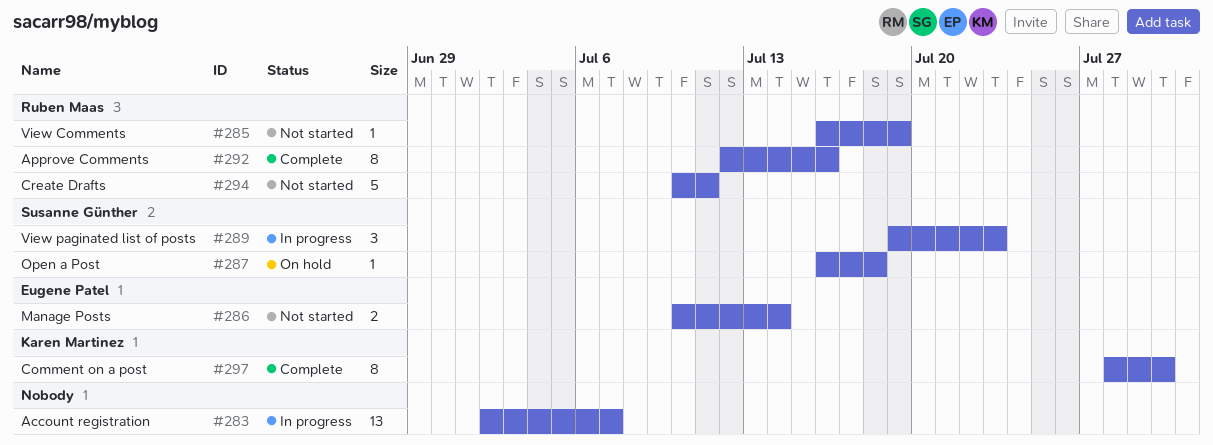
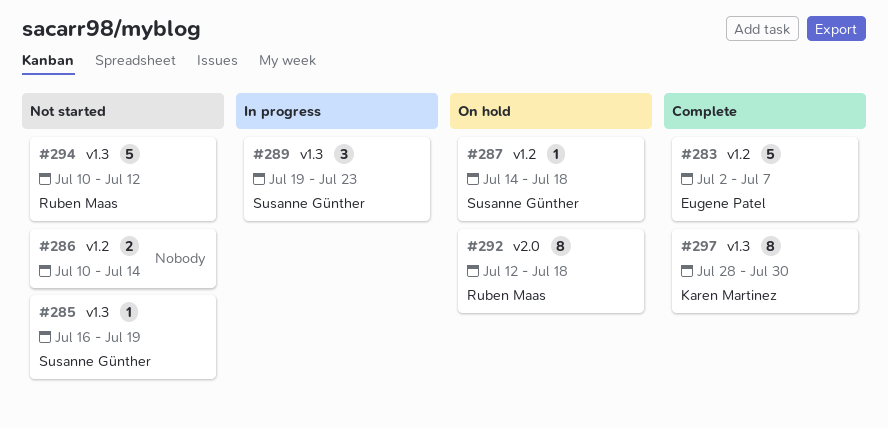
#283, status: In progress -> Complete
#283, owner: none -> Eugene Patel
#283, estimate: 13 -> 5
#285, owner: Ruben Maas -> Susanne Günther
#286, owner: Eugene Patel -> none
#287, start: Jul 16 -> Jul 14
#292, status: Complete -> On hold
#292, due: Jul 16 -> Jul 18
#294, due: Jul 11 -> Jul 12

